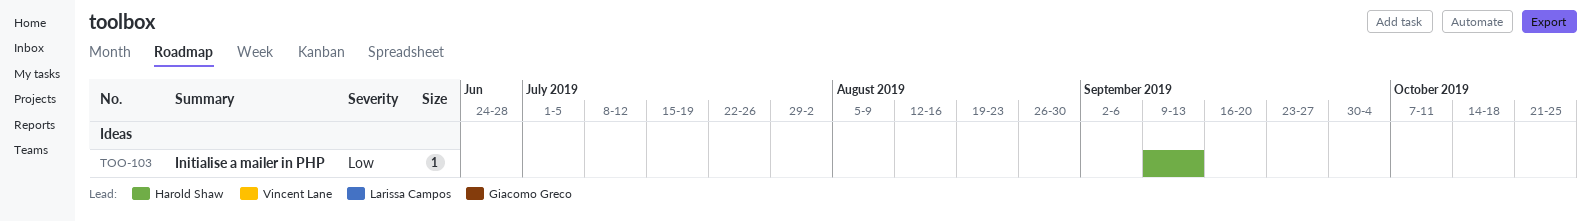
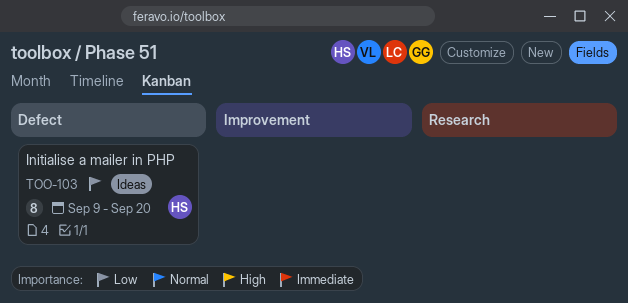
TOO-103, estimate: 1 -> 8
TOO-103, due: Sep 13 -> Sep 20

